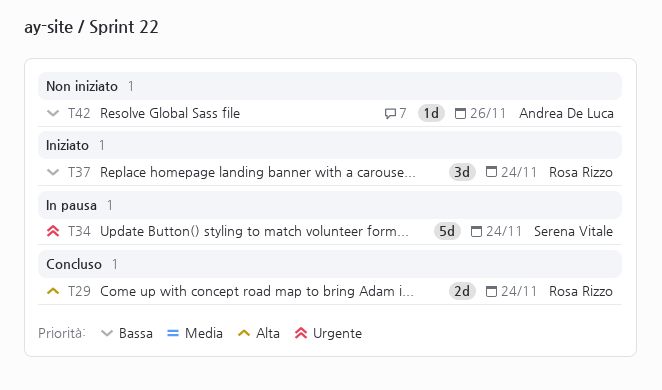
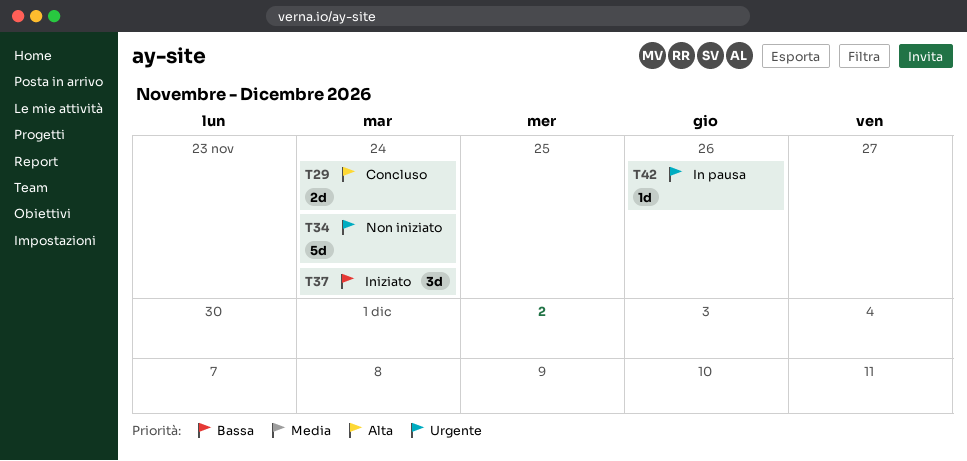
T34, status: In pausa -> Non iniziato
T42, status: Non iniziato -> In pausa
T42, priority: Bassa -> Urgente

